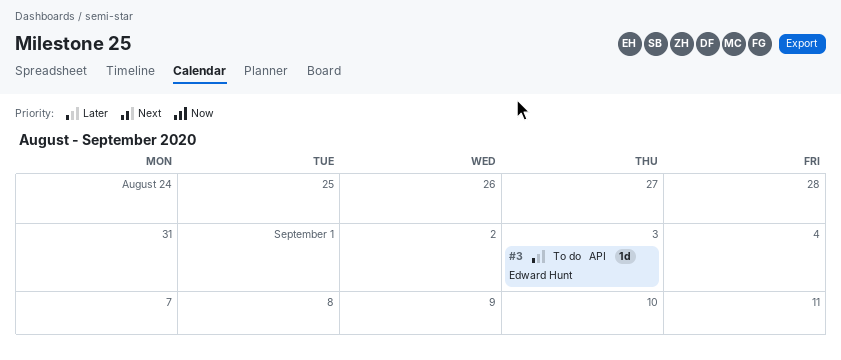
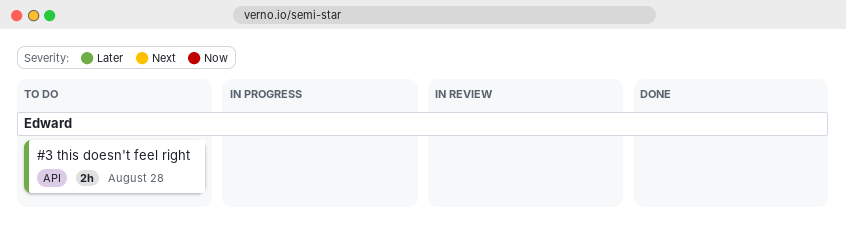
#3, estimate: 1d -> 2h
#3, due: Sep 3 -> Aug 28

